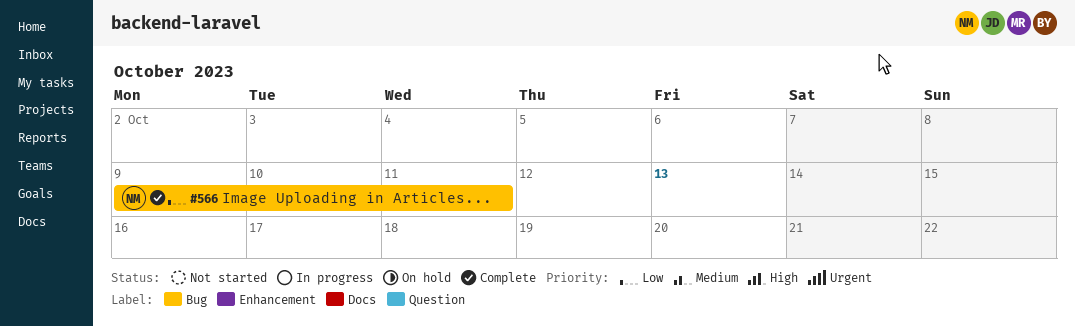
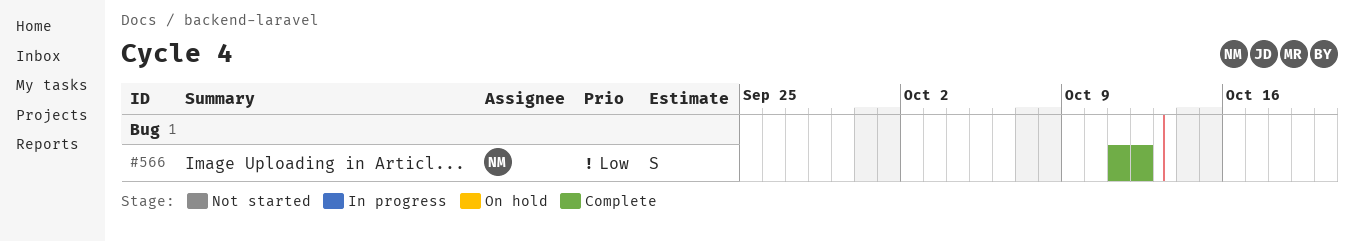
#566, start: Oct 9 -> Oct 11
#566, due: Oct 11 -> Oct 12

